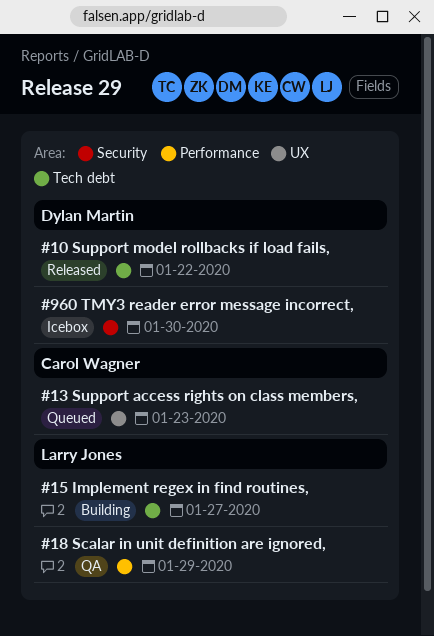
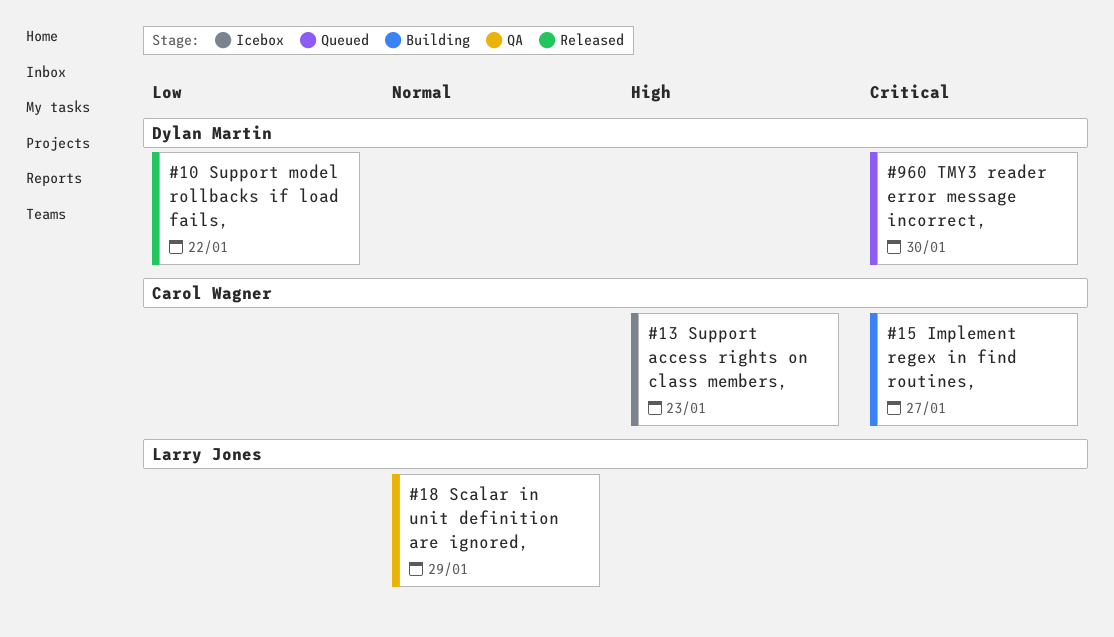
#13 Support access rights on class members,, status: Queued -> Icebox
#15 Implement regex in find routines,, owner: Larry Jones -> Carol Wagner
#960 TMY3 reader error message incorrect,, status: Icebox -> Queued

